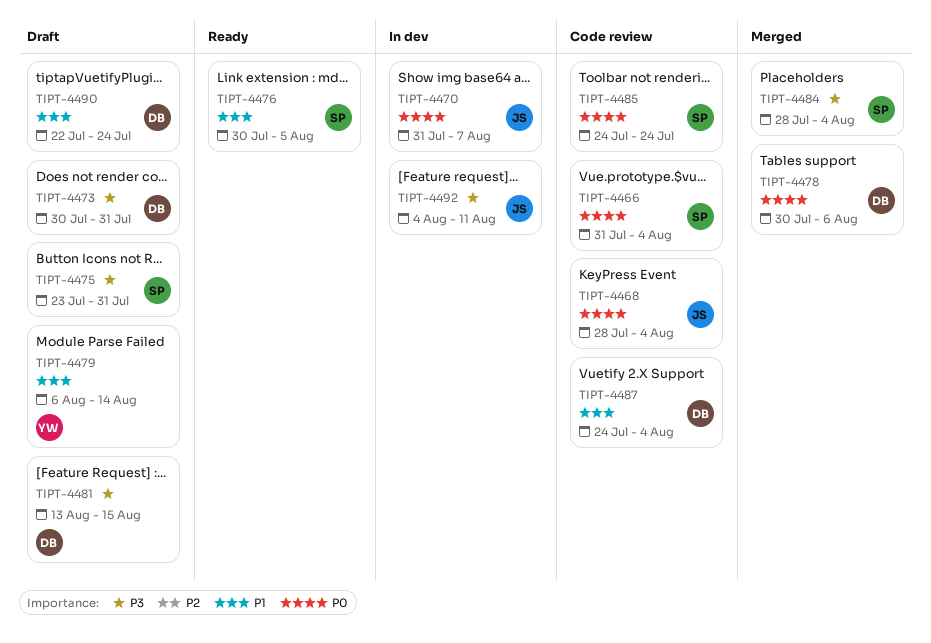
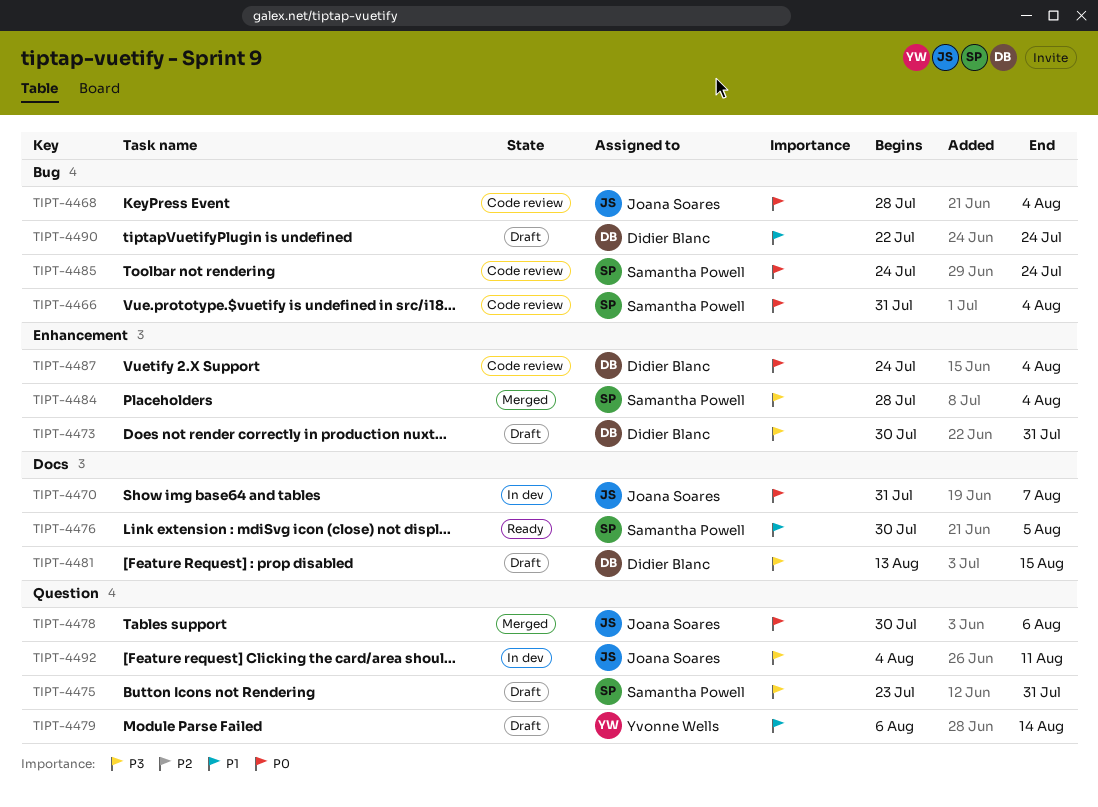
TIPT-4478, owner: Didier Blanc -> Joana Soares
TIPT-4487, priority: P1 -> P0

